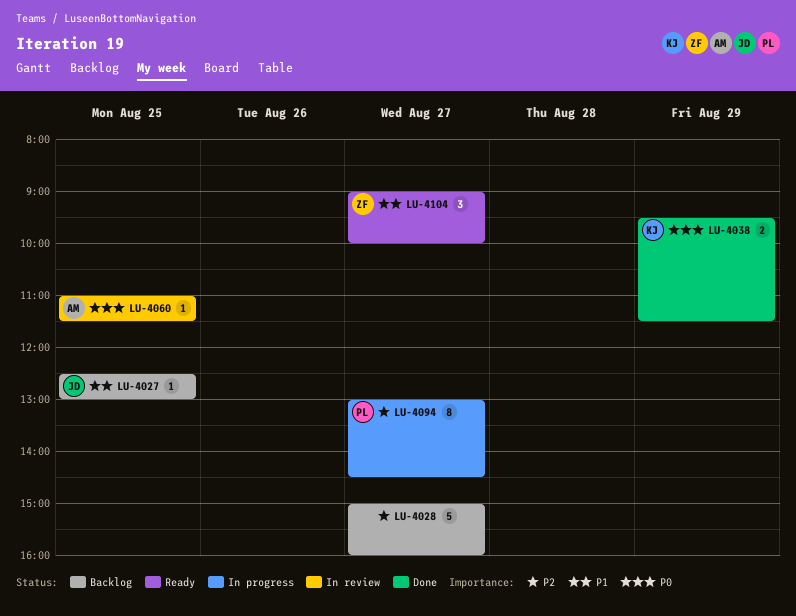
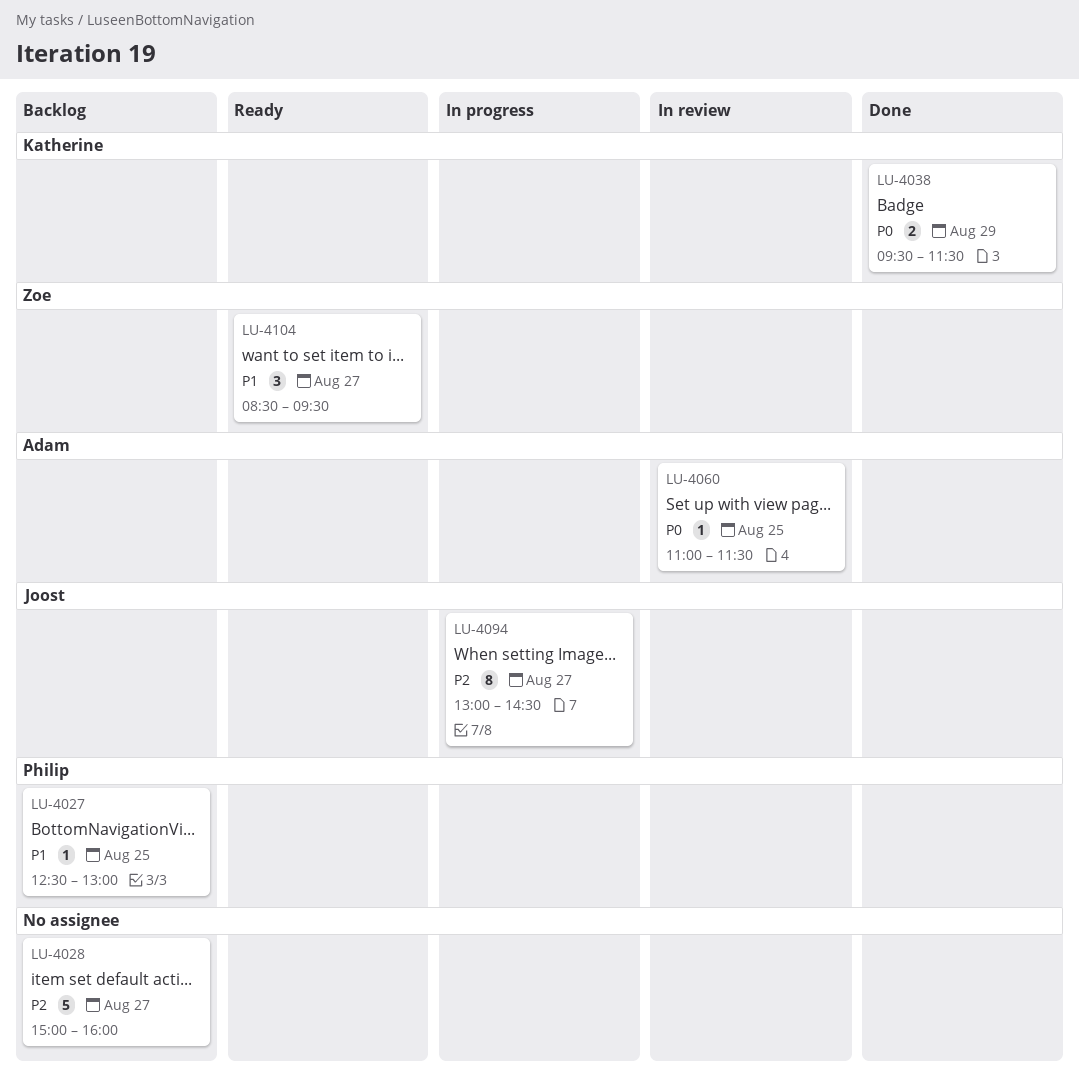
LU-4027, owner: Joost -> Philip
LU-4094, owner: Philip -> Joost
LU-4104, begins: 09:00 -> 08:30
LU-4104, ends: 10:00 -> 09:30

